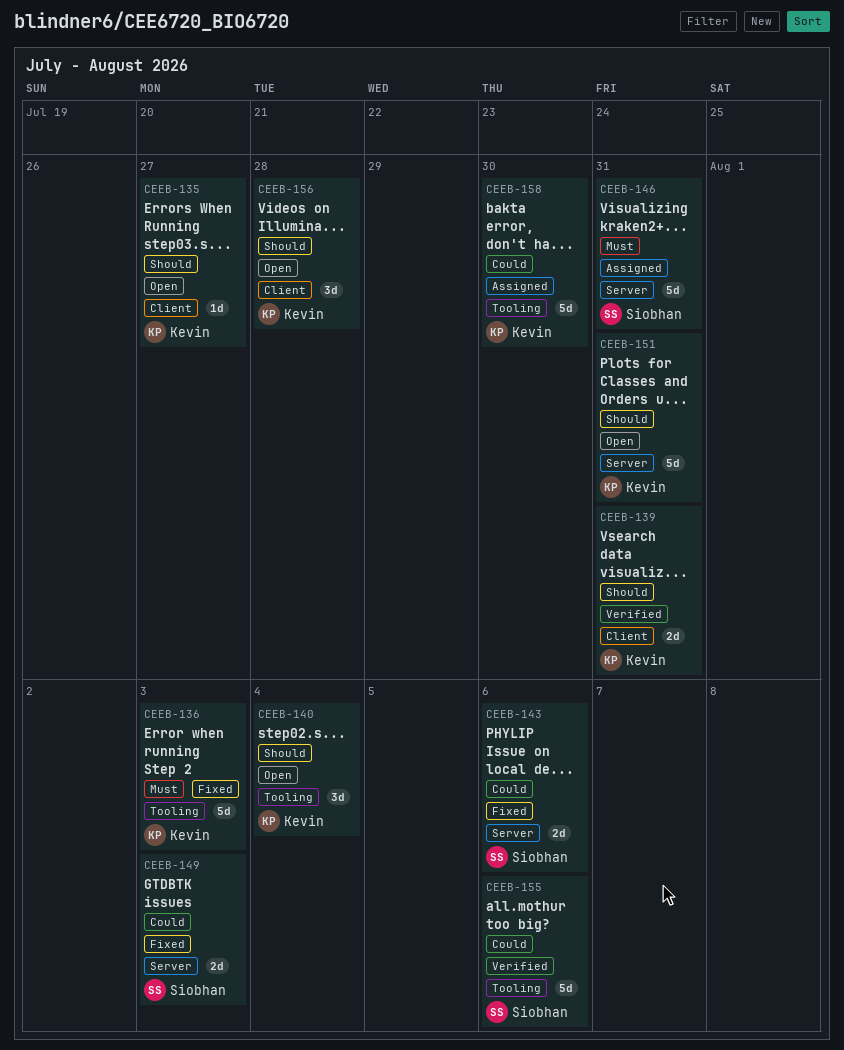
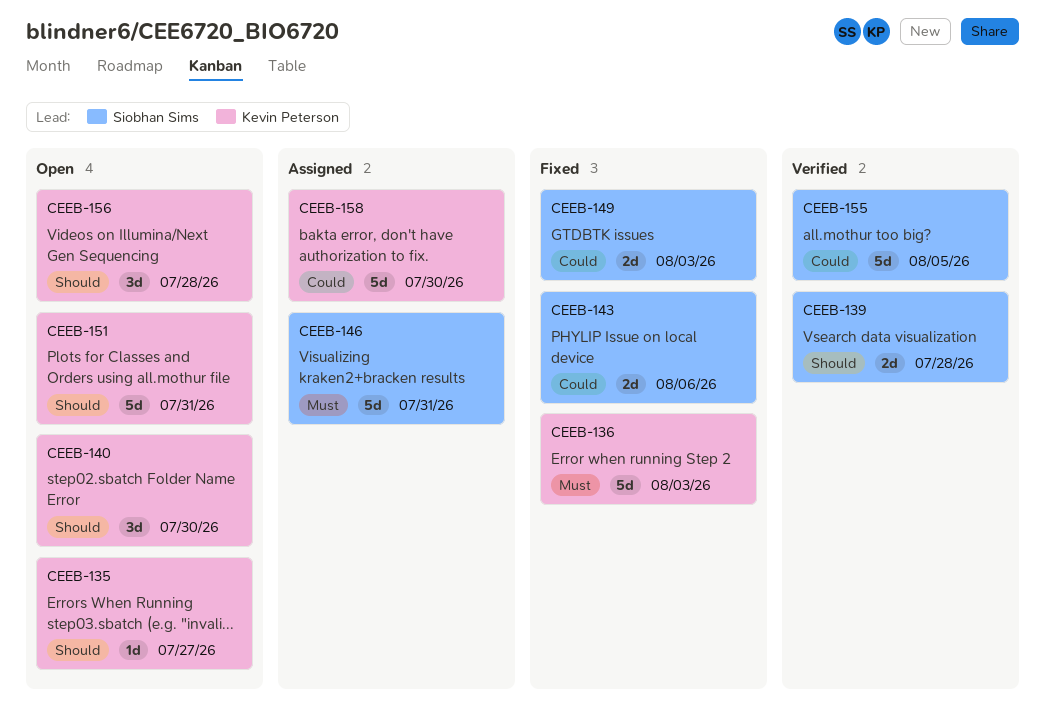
CEEB-139, owner: Kevin Peterson -> Siobhan Sims
CEEB-139, due: Jul 31 -> Jul 28
CEEB-140, due: Aug 4 -> Jul 30
CEEB-155, due: Aug 6 -> Aug 5

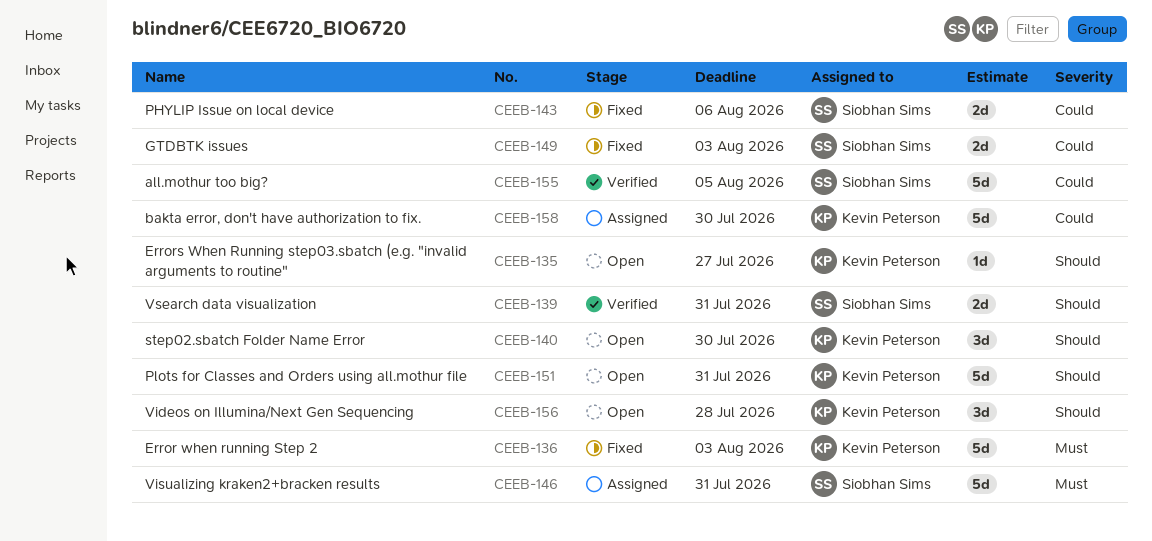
CEEB-139, due: Jul 28 -> Jul 31

